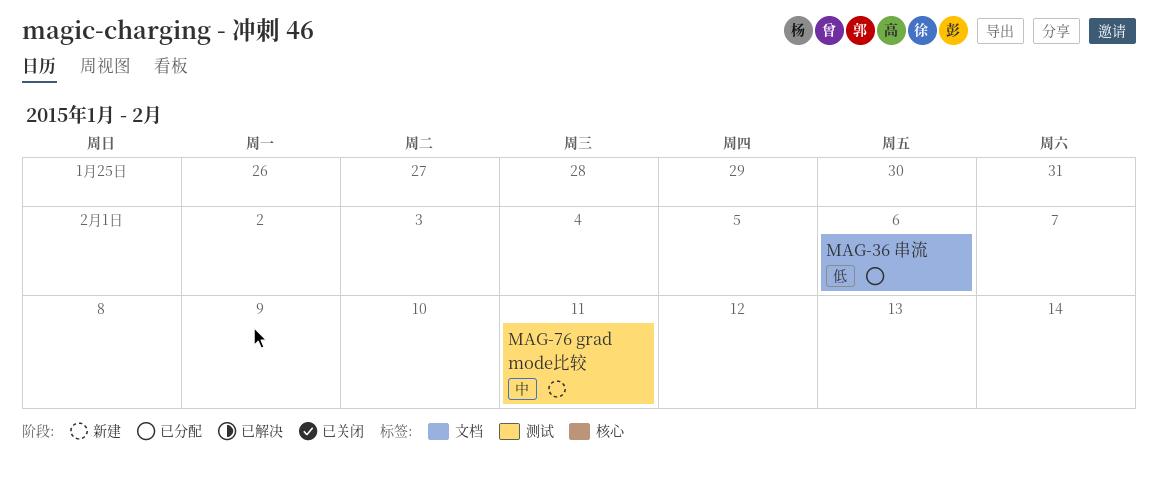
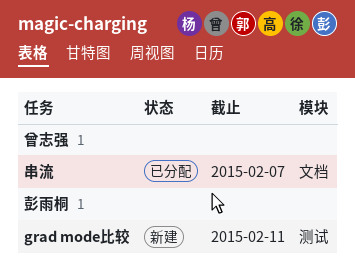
串流, due: Feb 6 -> Feb 7

